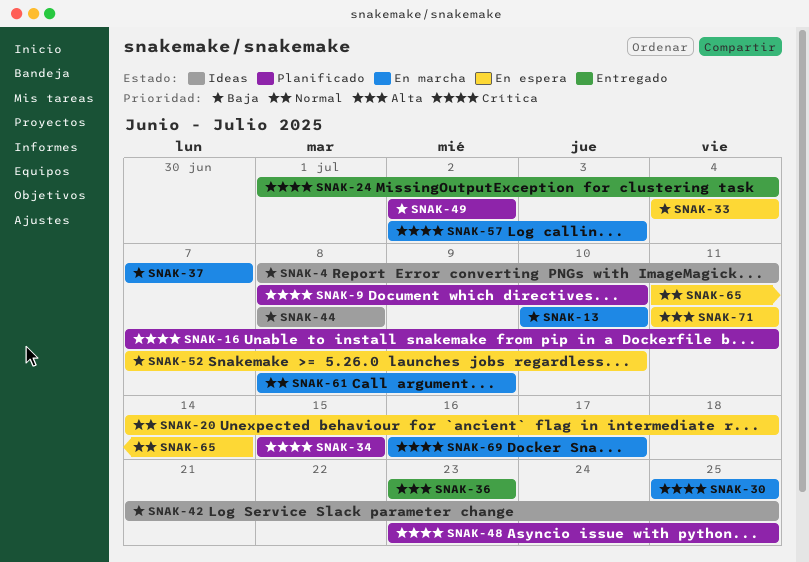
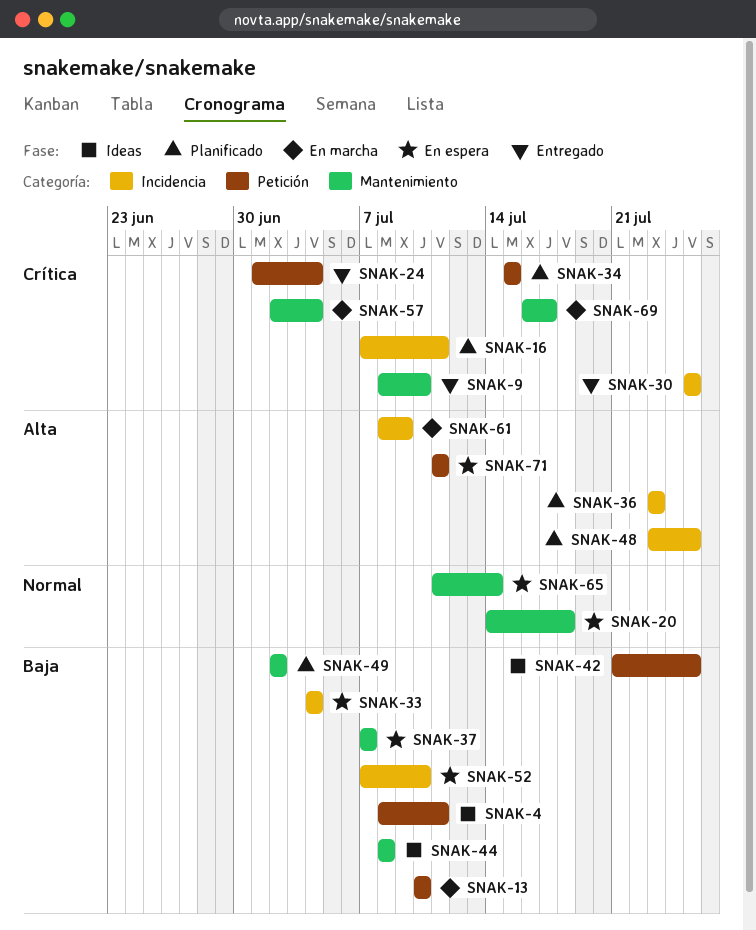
SNAK-9, status: Planificado -> Entregado
SNAK-30, status: En marcha -> Entregado
SNAK-36, status: Entregado -> Planificado
SNAK-37, status: En marcha -> En espera
SNAK-48, priority: Crítica -> Alta
SNAK-57, due: Jul 3 -> Jul 4
SNAK-61, priority: Normal -> Alta

